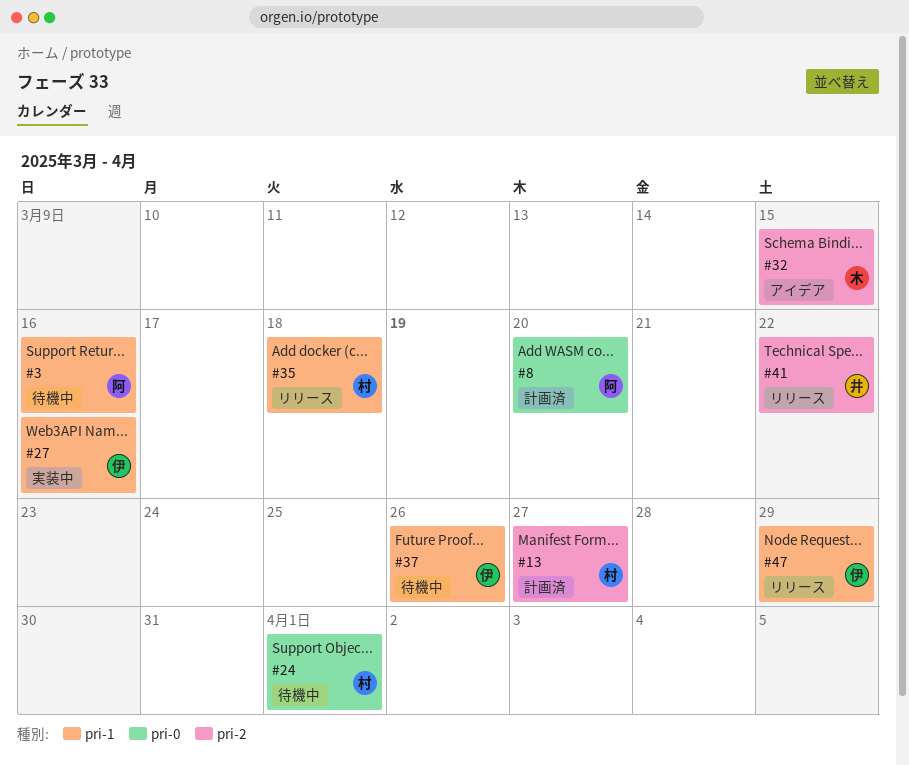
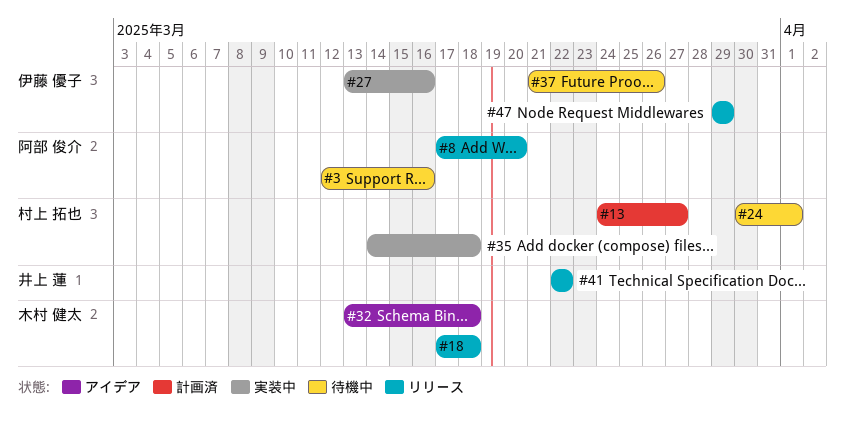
#8, status: 計画済 -> リリース
#18: none -> present
#32, due: Mar 15 -> Mar 18
#35, status: リリース -> 実装中

